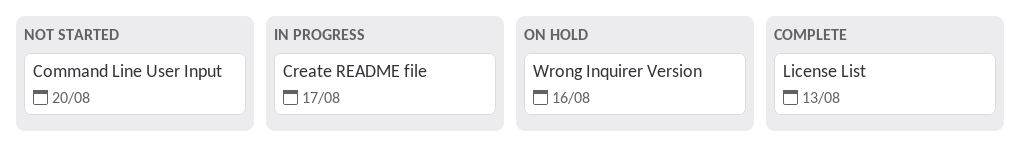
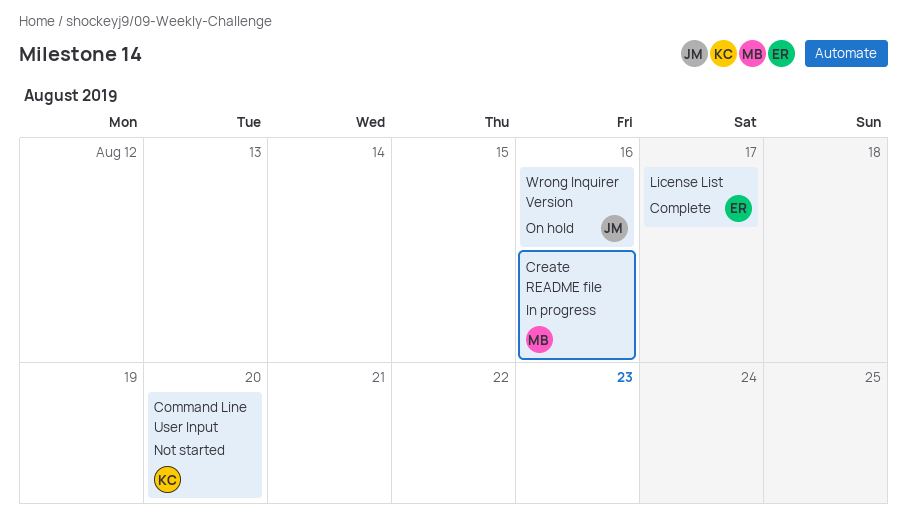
Create README file, due: Aug 17 -> Aug 16
License List, due: Aug 13 -> Aug 17

